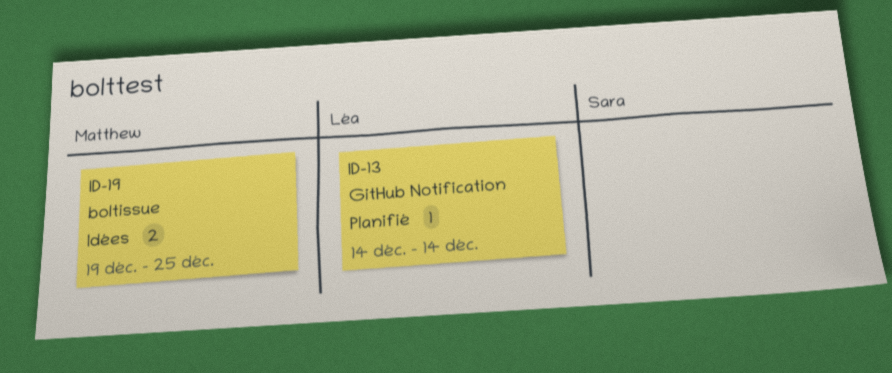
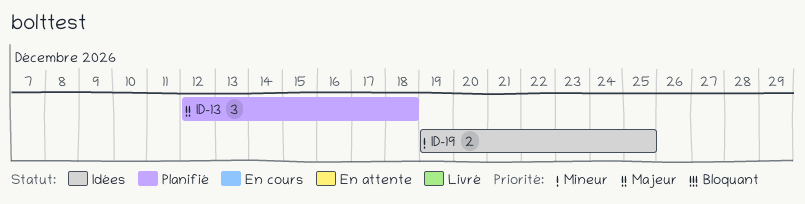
ID-13, estimate: 1 -> 3
ID-13, start: Dec 14 -> Dec 12
ID-13, due: Dec 14 -> Dec 18

